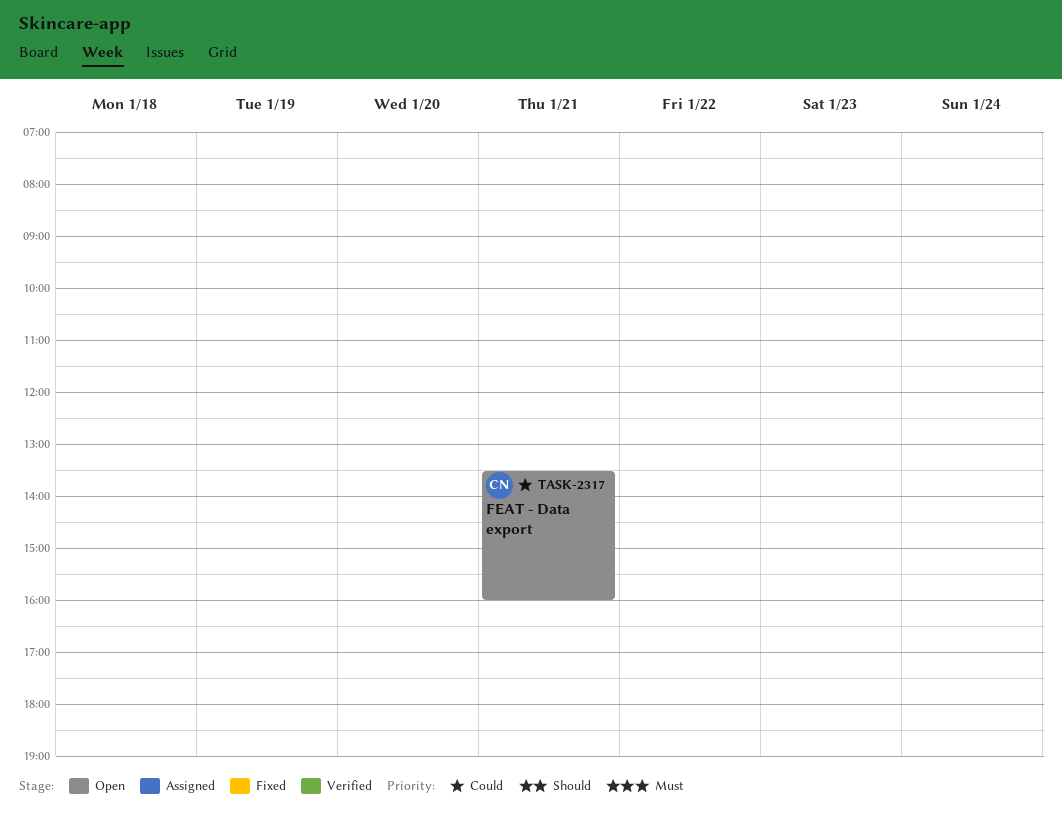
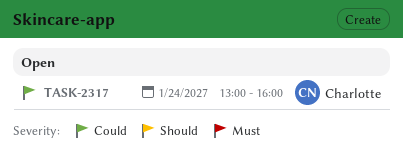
TASK-2317, day: Jan 21 -> Jan 24
TASK-2317, begins: 13:30 -> 13:00

